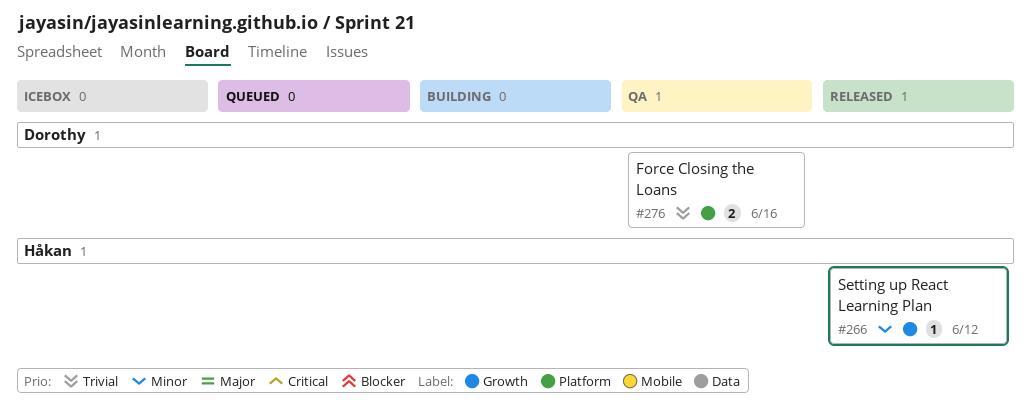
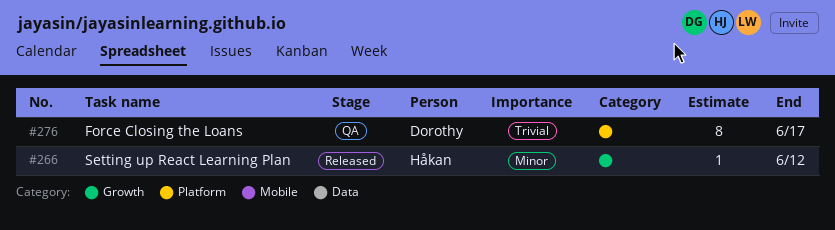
#276, estimate: 2 -> 8
#276, due: Jun 16 -> Jun 17

